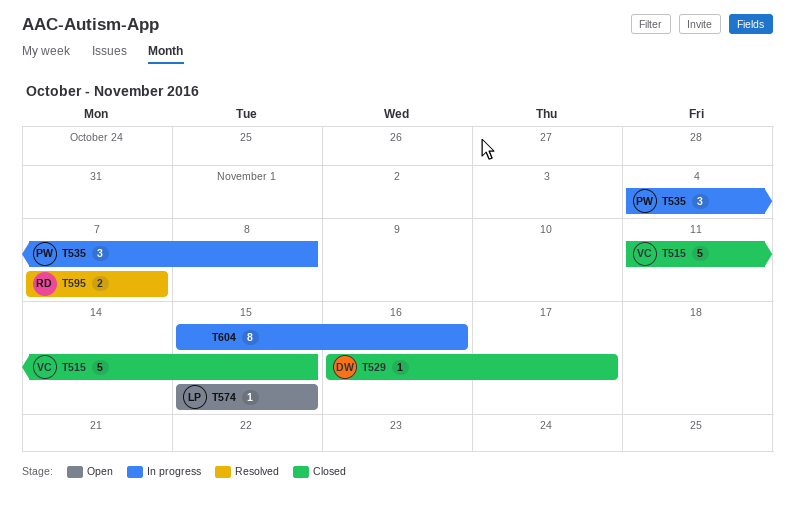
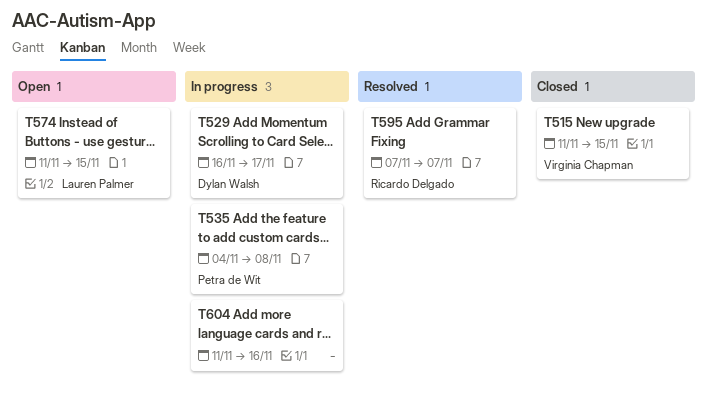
T529, status: Closed -> In progress
T574, start: Nov 15 -> Nov 11
T604, start: Nov 15 -> Nov 11

